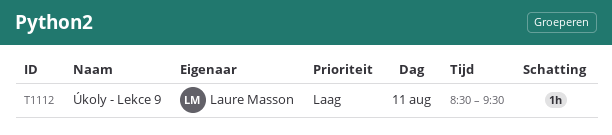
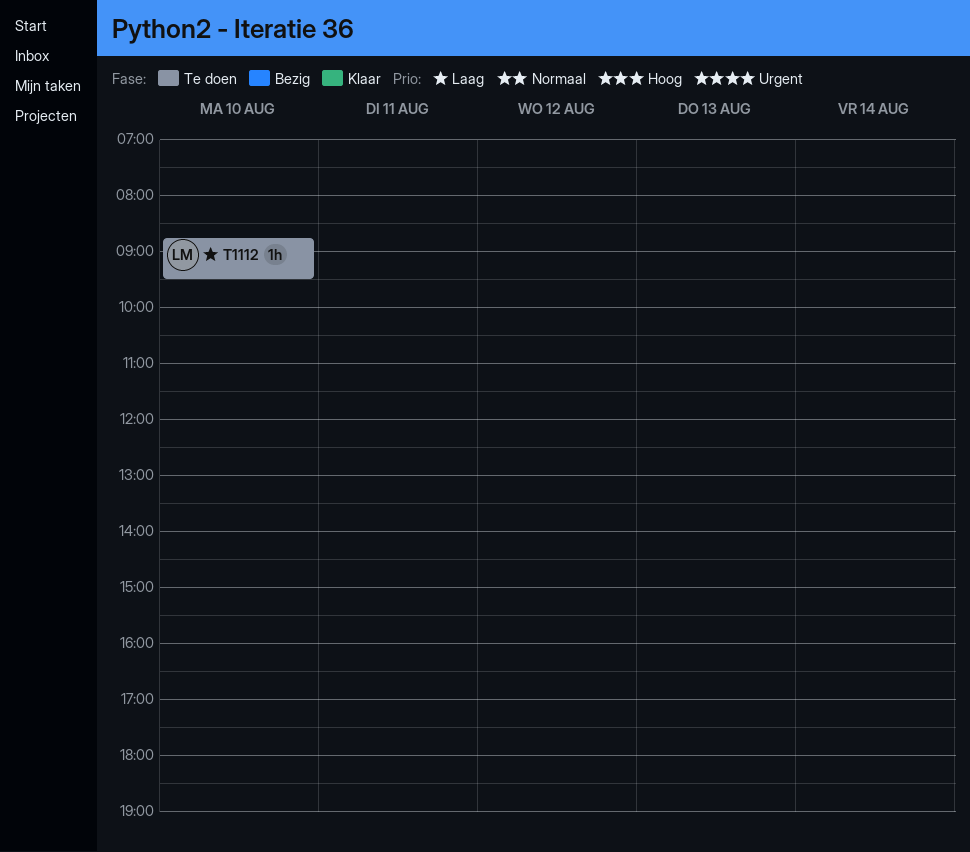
T1112, day: Aug 11 -> Aug 10
T1112, begins: 08:30 -> 08:45

